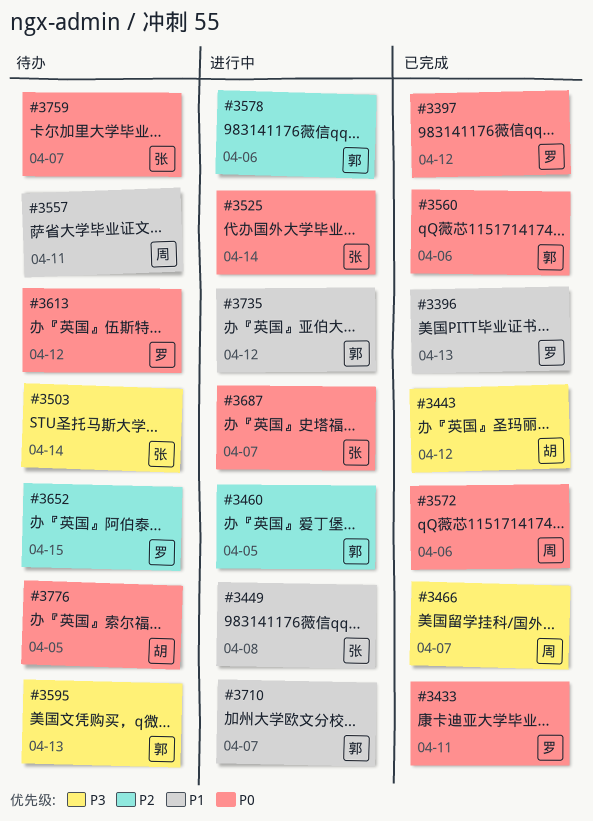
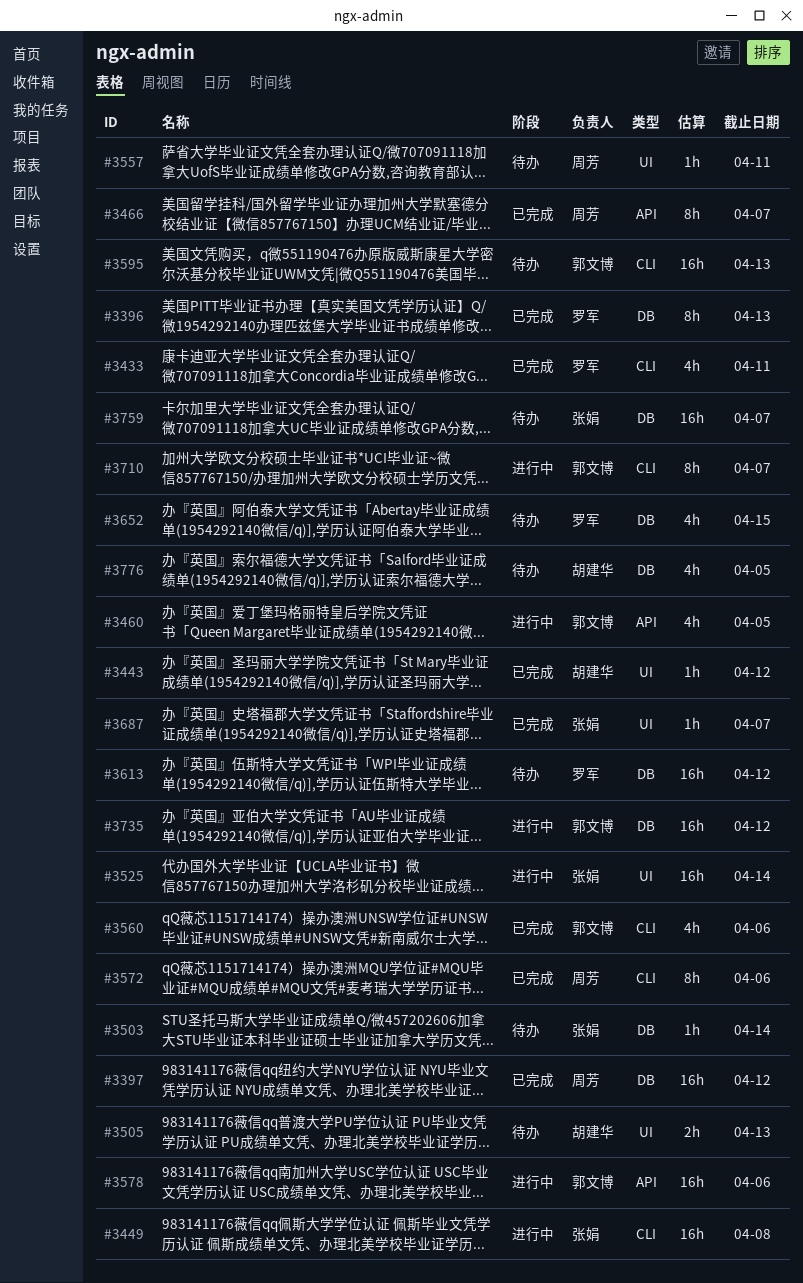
#3397, owner: 罗军 -> 周芳
#3505: none -> present
#3687, status: 进行中 -> 已完成

